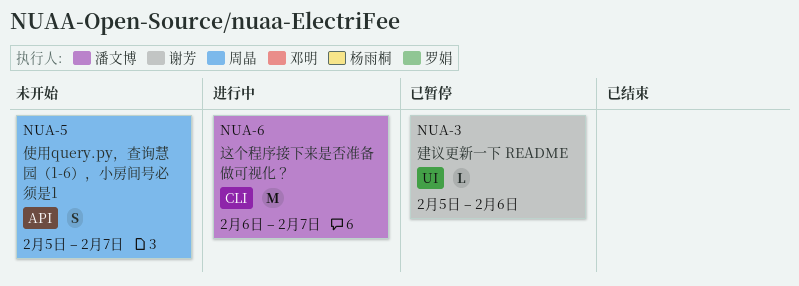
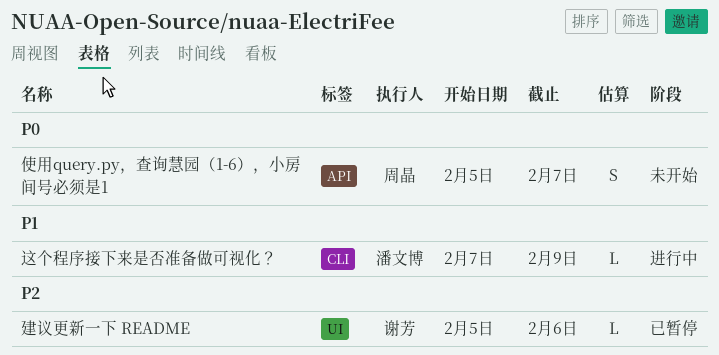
这个程序接下来是否准备做可视化？, estimate: M -> L
这个程序接下来是否准备做可视化？, start: Feb 6 -> Feb 7
这个程序接下来是否准备做可视化？, due: Feb 7 -> Feb 9

